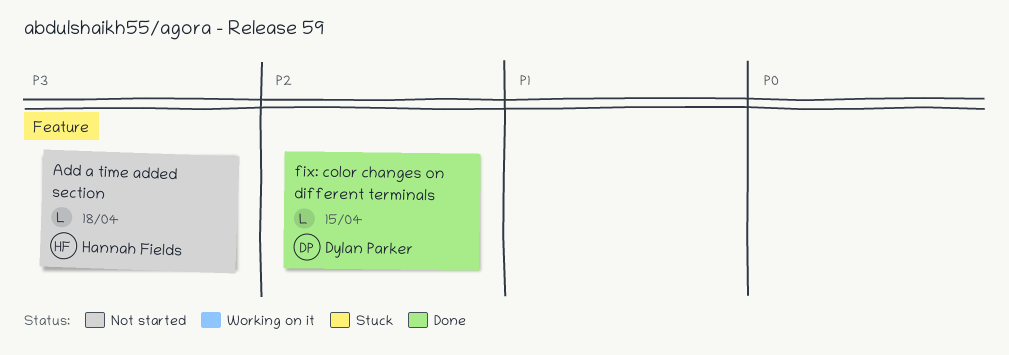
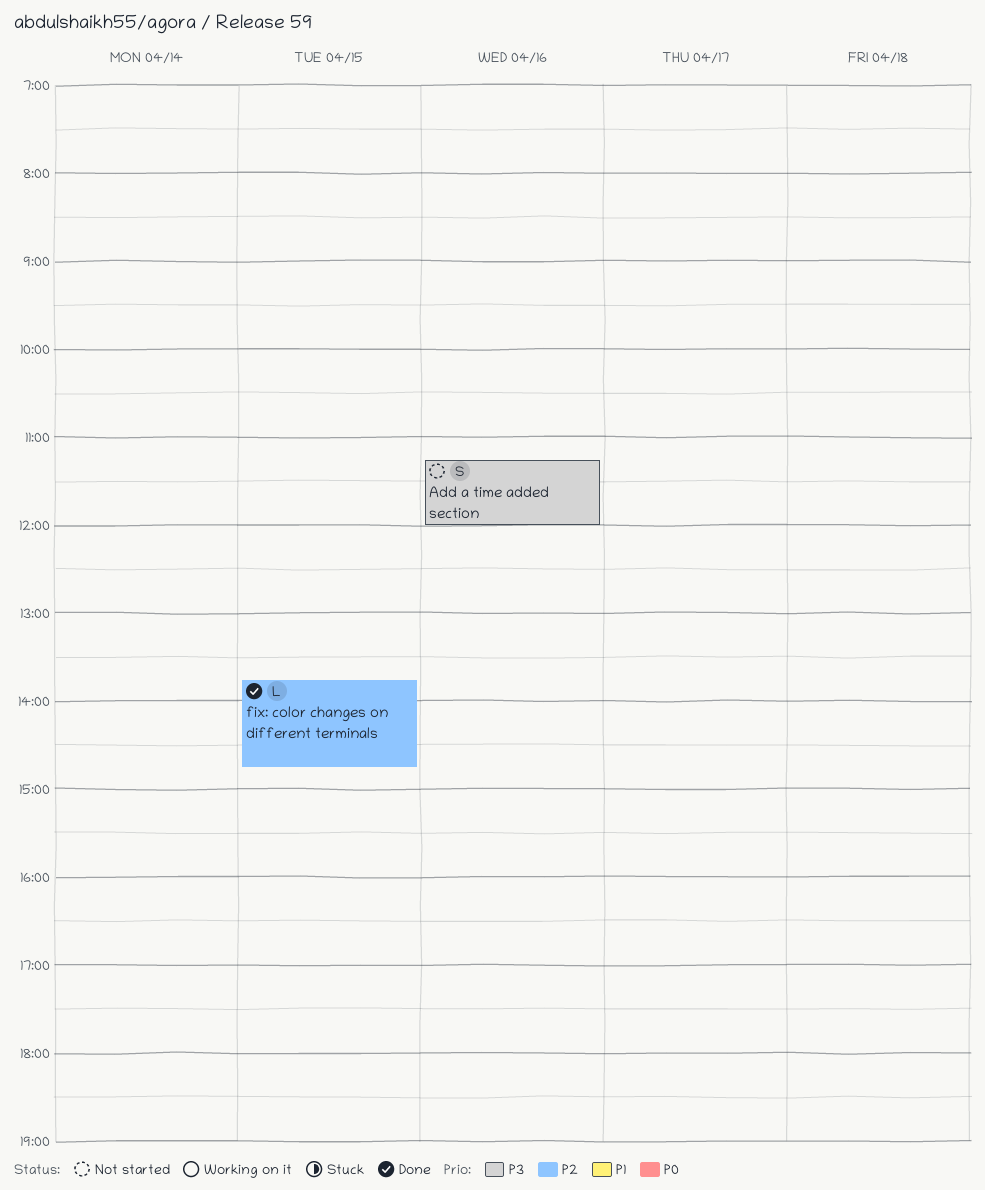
Add a time added section, estimate: L -> S
Add a time added section, day: Apr 18 -> Apr 16

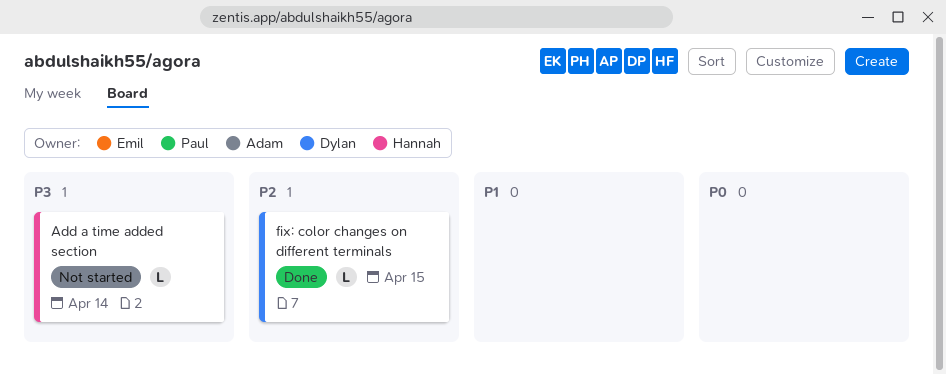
Add a time added section, estimate: S -> L
Add a time added section, day: Apr 16 -> Apr 14

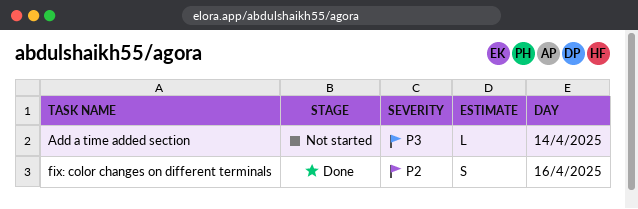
fix: color changes on different terminals, estimate: L -> S
fix: color changes on different terminals, day: Apr 15 -> Apr 16

